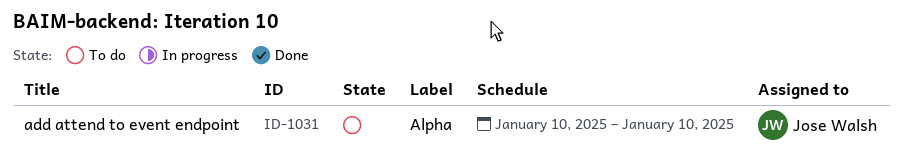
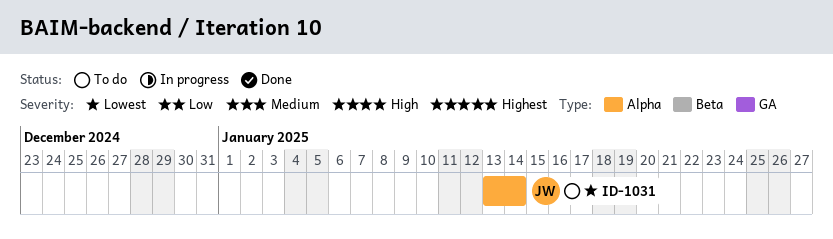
ID-1031, start: Jan 10 -> Jan 13
ID-1031, due: Jan 10 -> Jan 14

